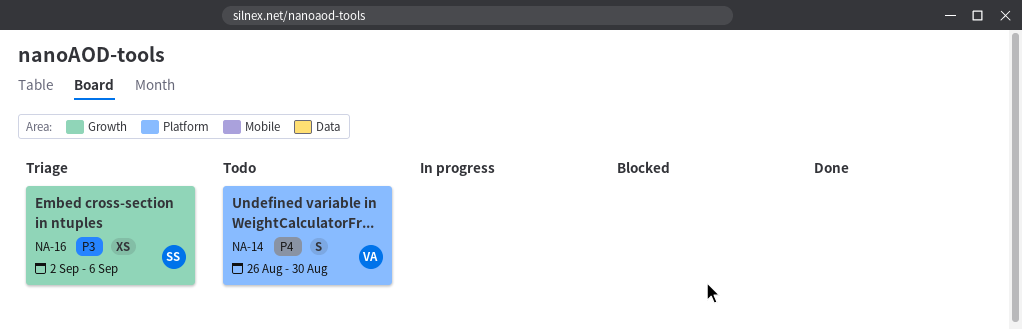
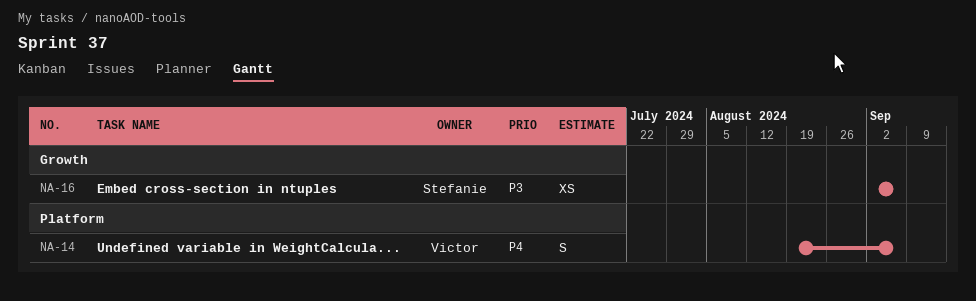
NA-14, start: Aug 26 -> Aug 19
NA-14, due: Aug 30 -> Sep 6

